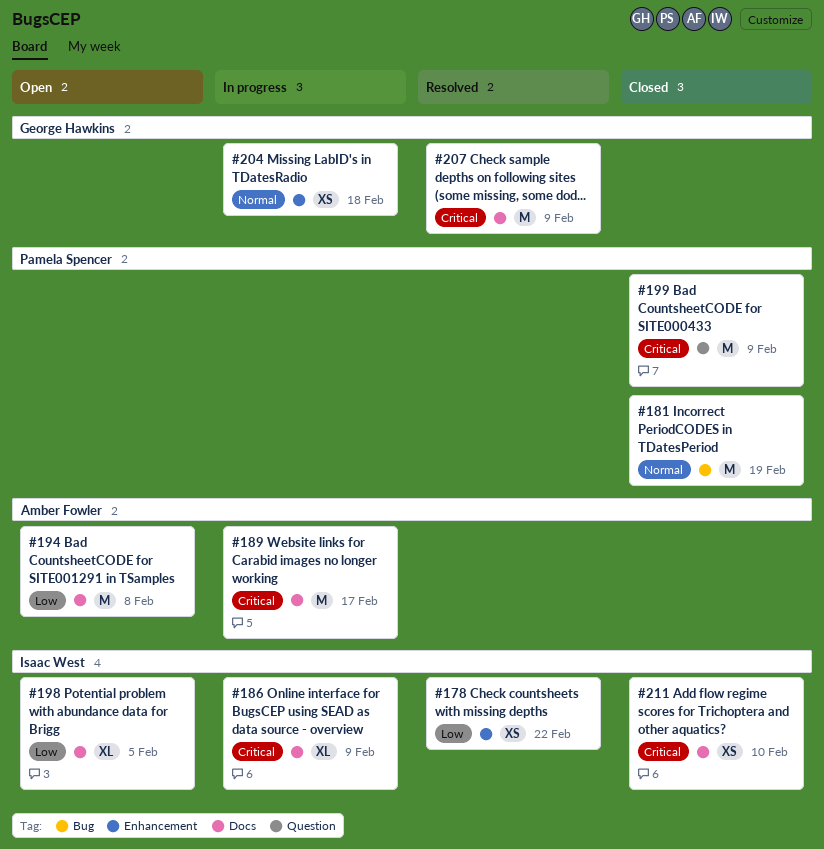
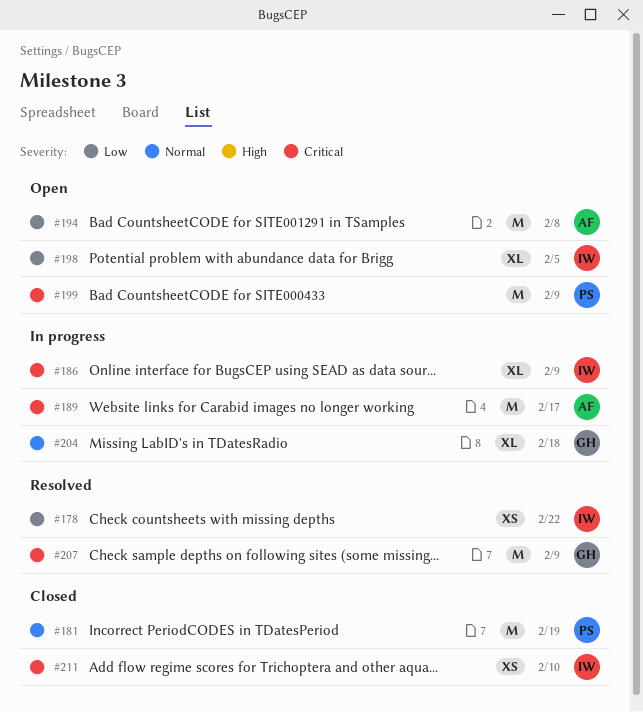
#199, status: Closed -> Open
#204, estimate: XS -> XL

